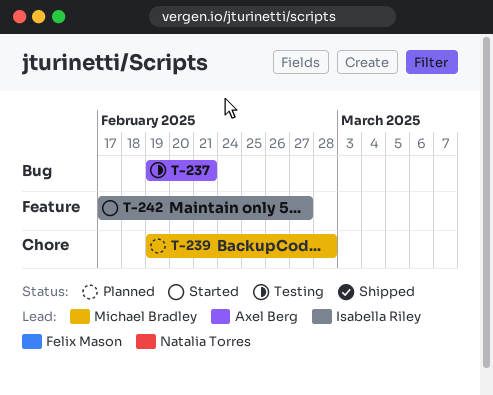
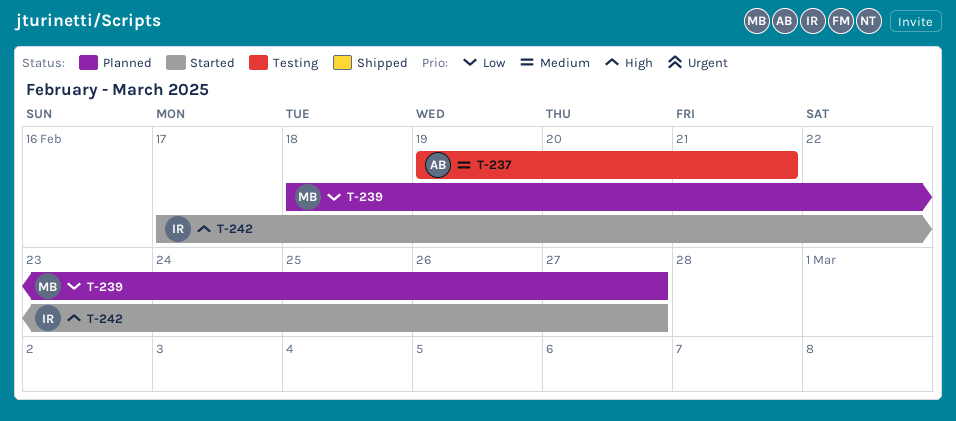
T-239, start: Feb 19 -> Feb 18
T-239, due: Feb 28 -> Feb 27

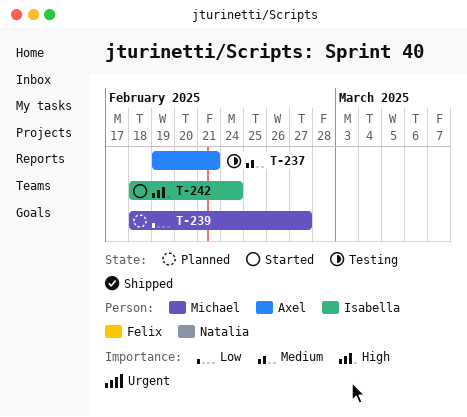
T-242, start: Feb 17 -> Feb 18
T-242, due: Feb 27 -> Feb 24

